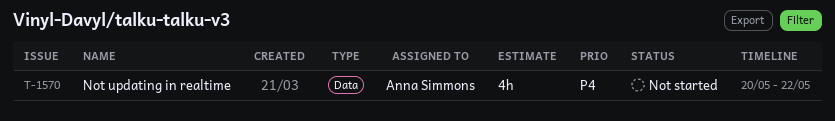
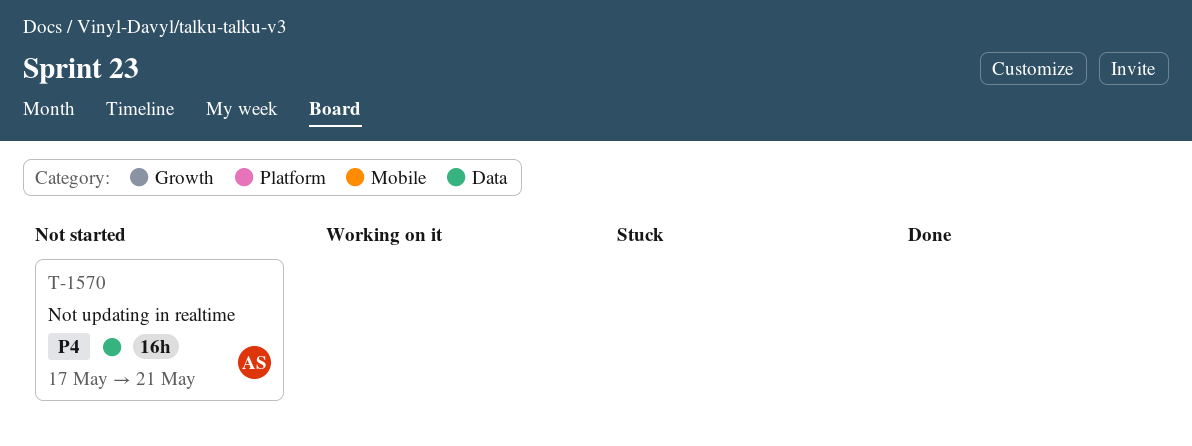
T-1570, estimate: 4h -> 16h
T-1570, start: May 20 -> May 17
T-1570, due: May 22 -> May 21

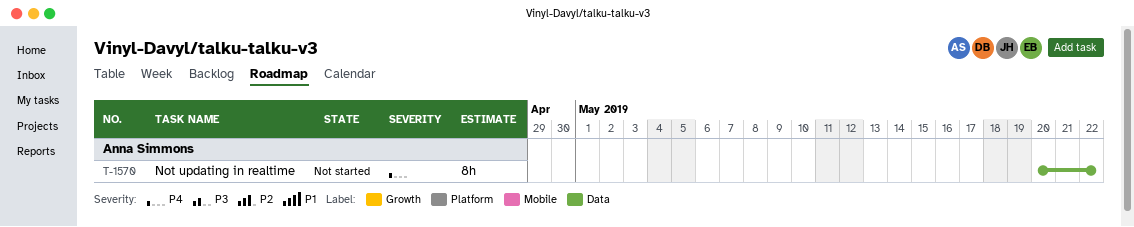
T-1570, estimate: 16h -> 8h
T-1570, start: May 17 -> May 20
T-1570, due: May 21 -> May 22

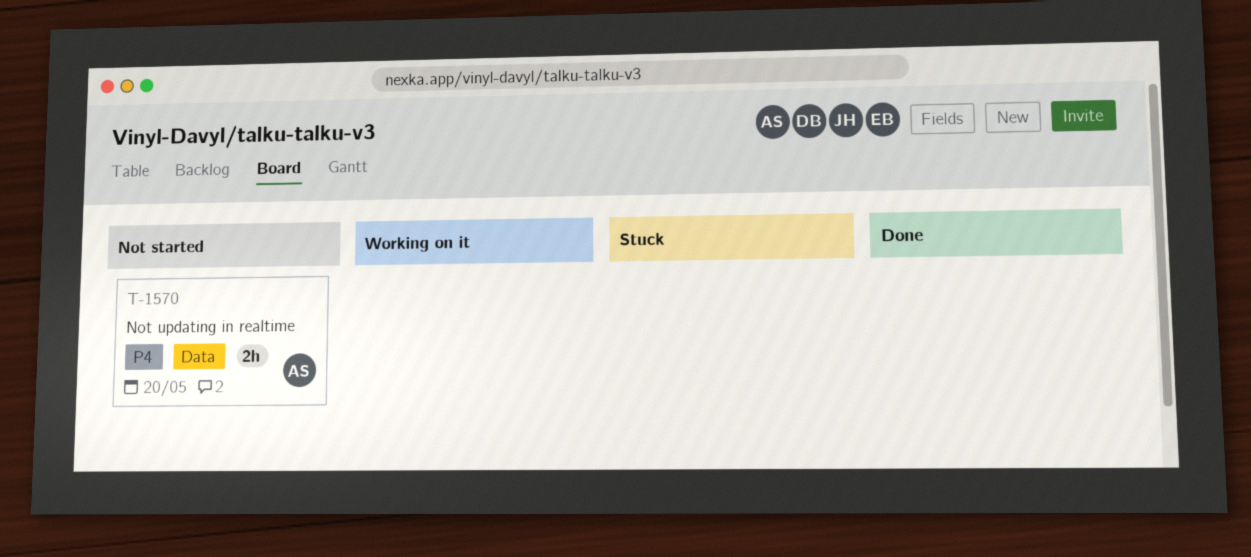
T-1570, estimate: 8h -> 2h
T-1570, due: May 22 -> May 20

